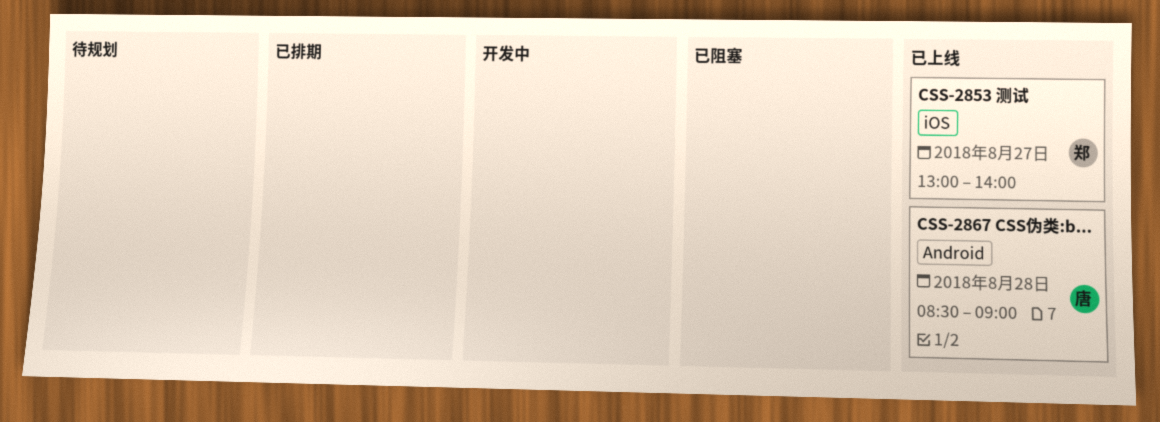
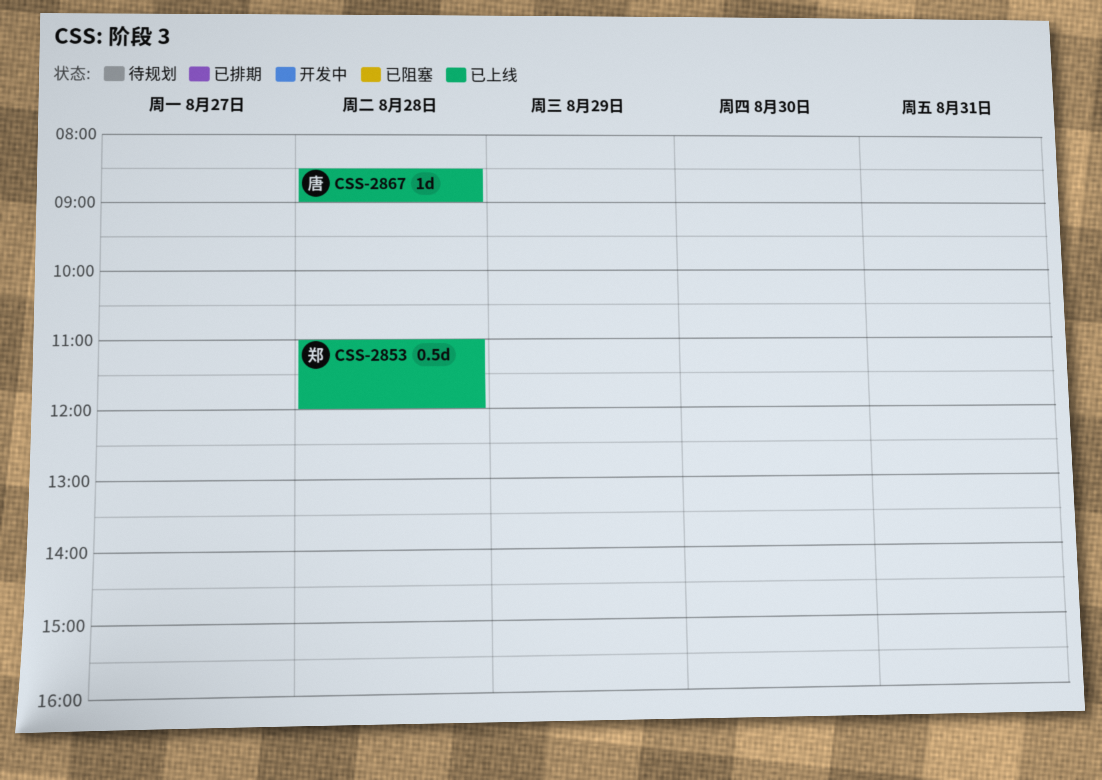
CSS-2853, day: Aug 27 -> Aug 28
CSS-2853, begins: 13:00 -> 11:00
CSS-2853, ends: 14:00 -> 12:00

